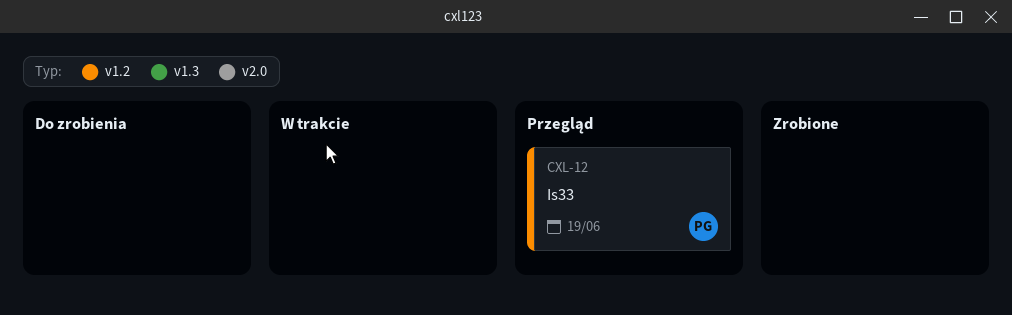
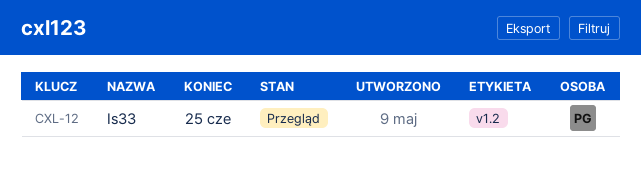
CXL-12, due: Jun 19 -> Jun 25

